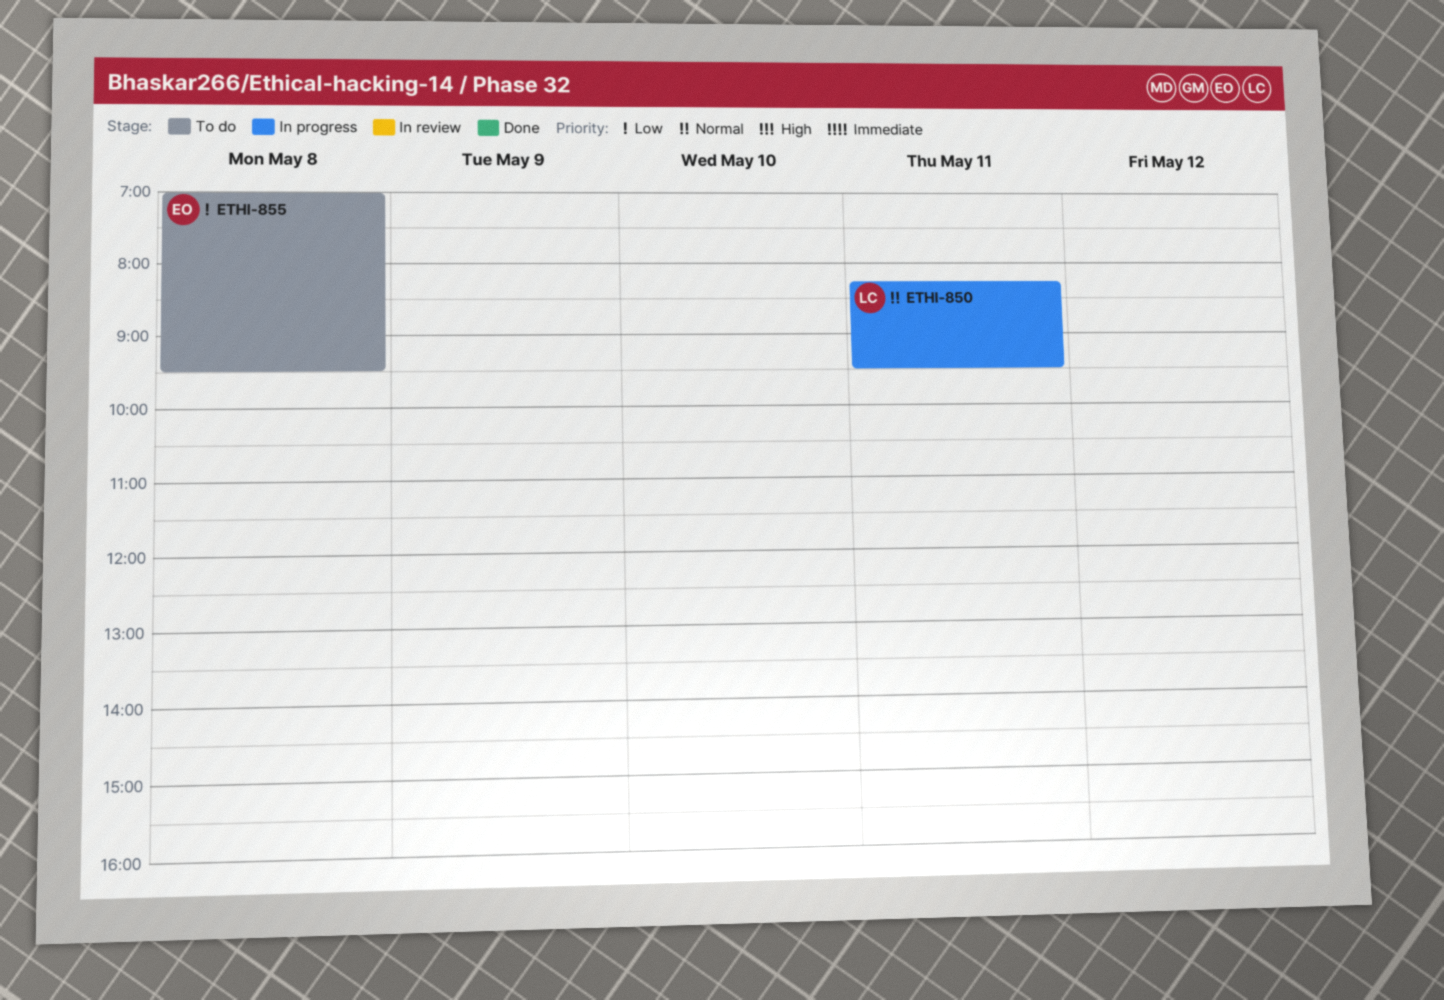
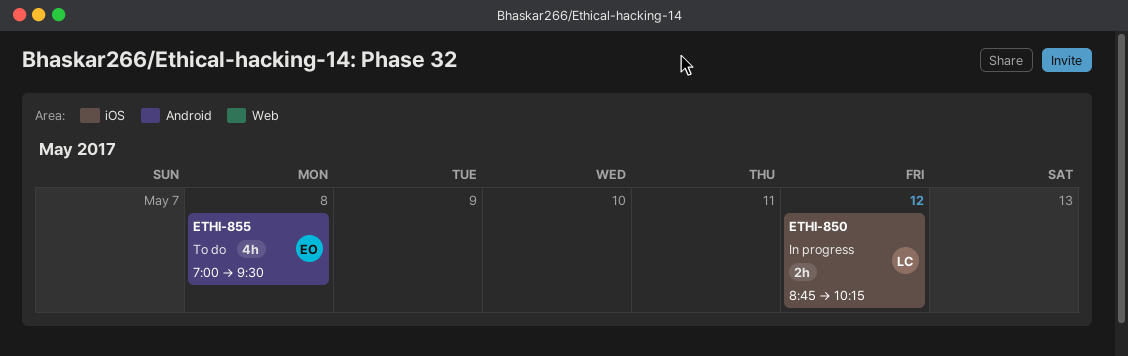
ETHI-850, day: May 11 -> May 12
ETHI-850, begins: 08:15 -> 08:45
ETHI-850, ends: 09:30 -> 10:15

